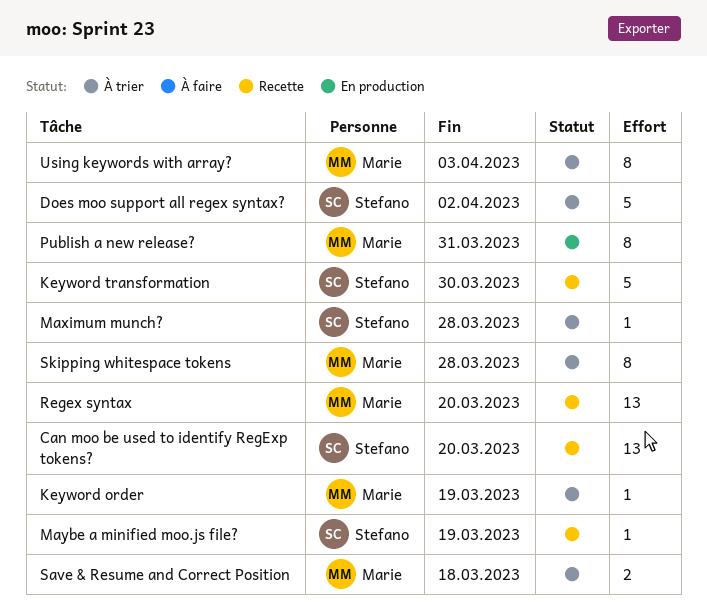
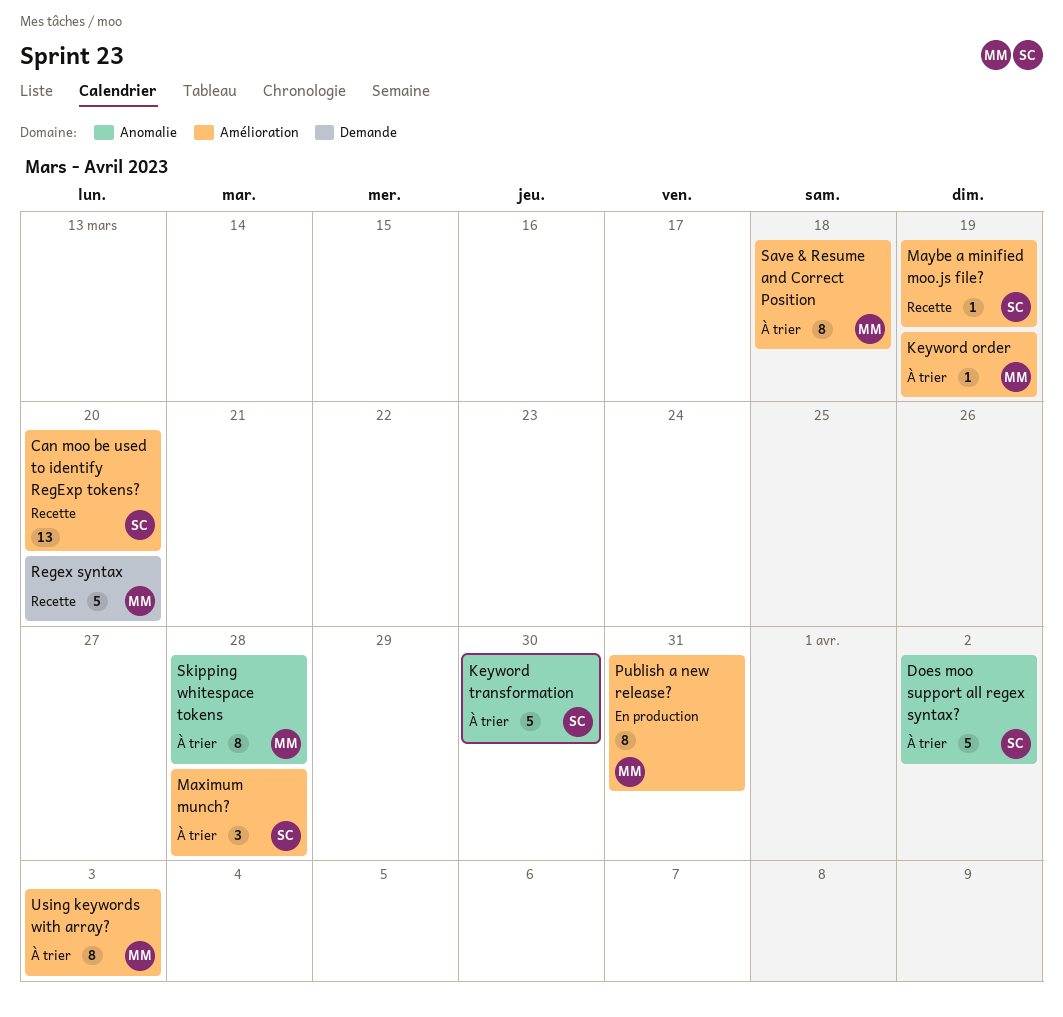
Keyword transformation, status: Recette -> À trier
Maximum munch?, estimate: 1 -> 3
Regex syntax, estimate: 13 -> 5
Save & Resume and Correct Position, estimate: 2 -> 8

